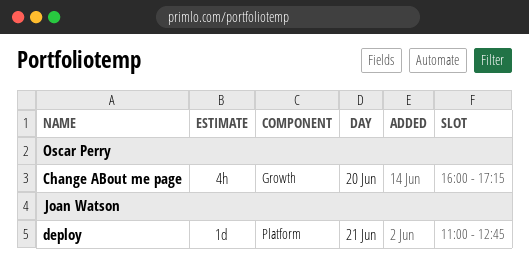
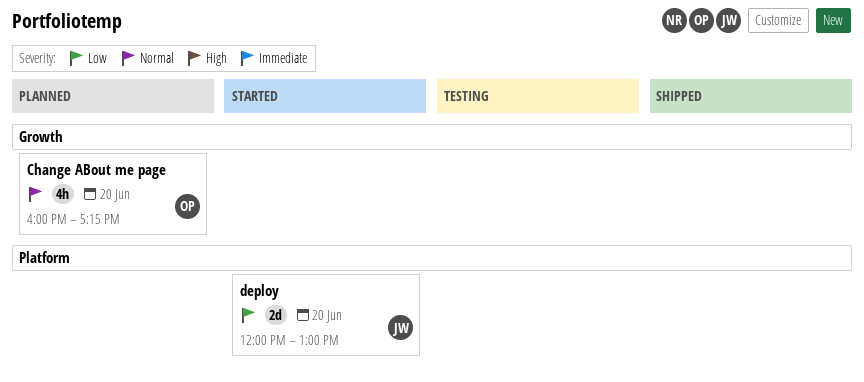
deploy, estimate: 1d -> 2d
deploy, day: Jun 21 -> Jun 20
deploy, begins: 11:00 -> 12:00
deploy, ends: 12:45 -> 13:00

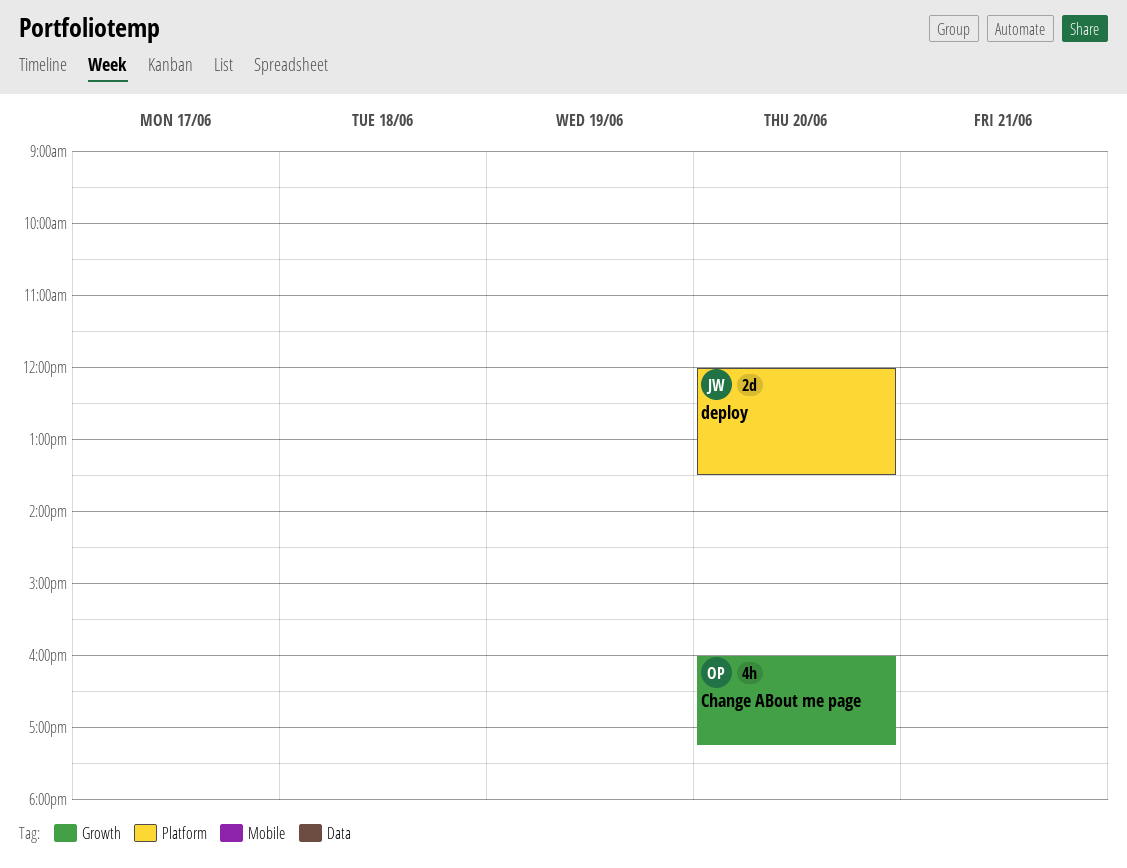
deploy, ends: 13:00 -> 13:30

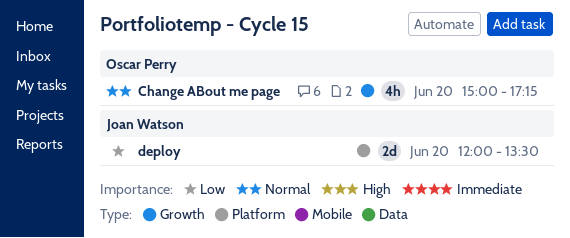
Change ABout me page, begins: 16:00 -> 15:00

